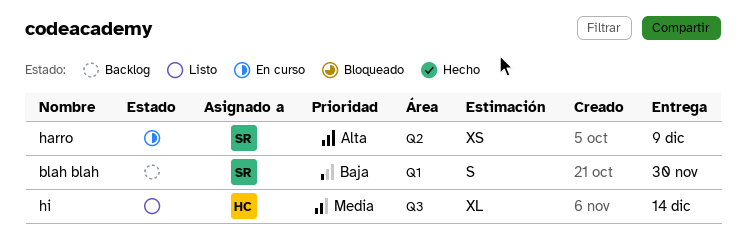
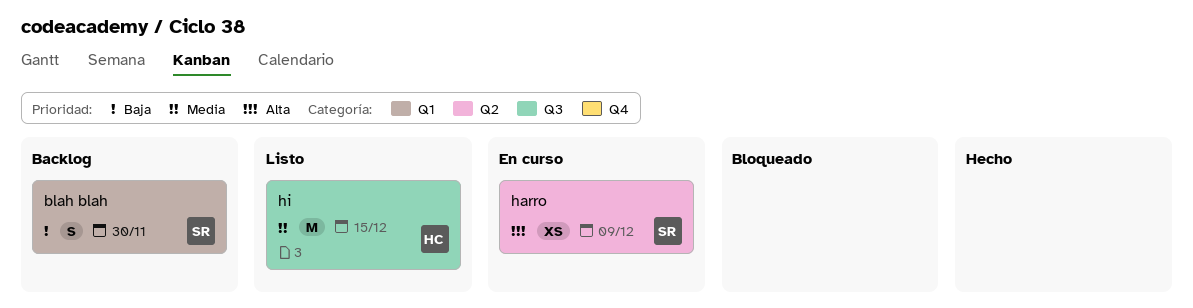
hi, estimate: XL -> M
hi, due: Dec 14 -> Dec 15

